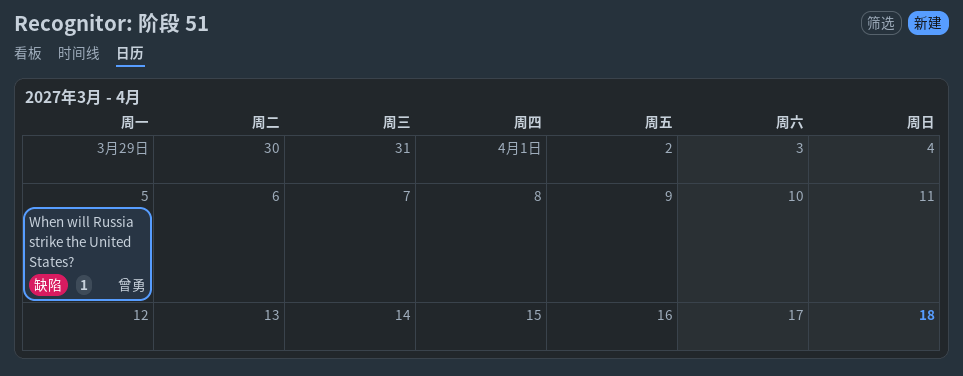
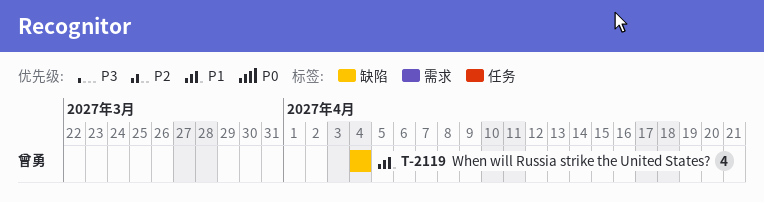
When will Russia strike the United States?, estimate: 1 -> 4
When will Russia strike the United States?, due: Apr 5 -> Apr 4

